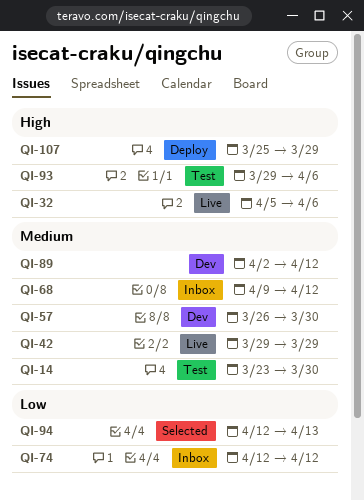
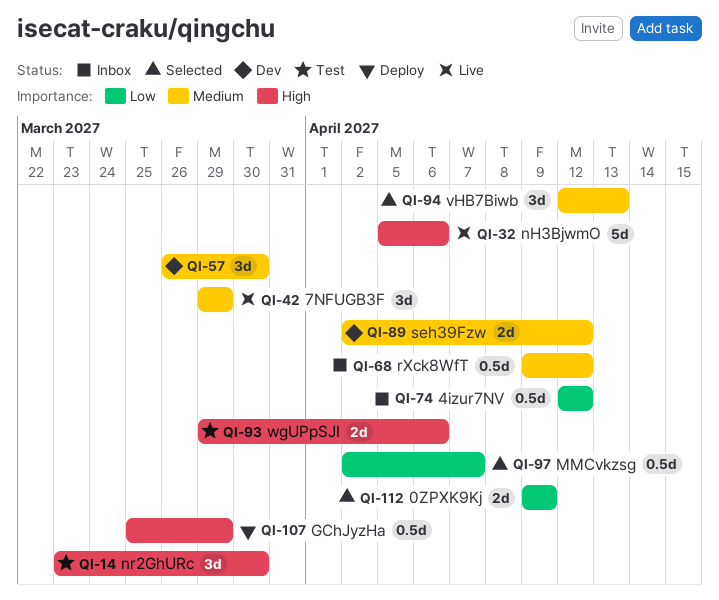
QI-14, priority: Medium -> High
QI-94, priority: Low -> Medium
QI-97: none -> present
QI-112: none -> present

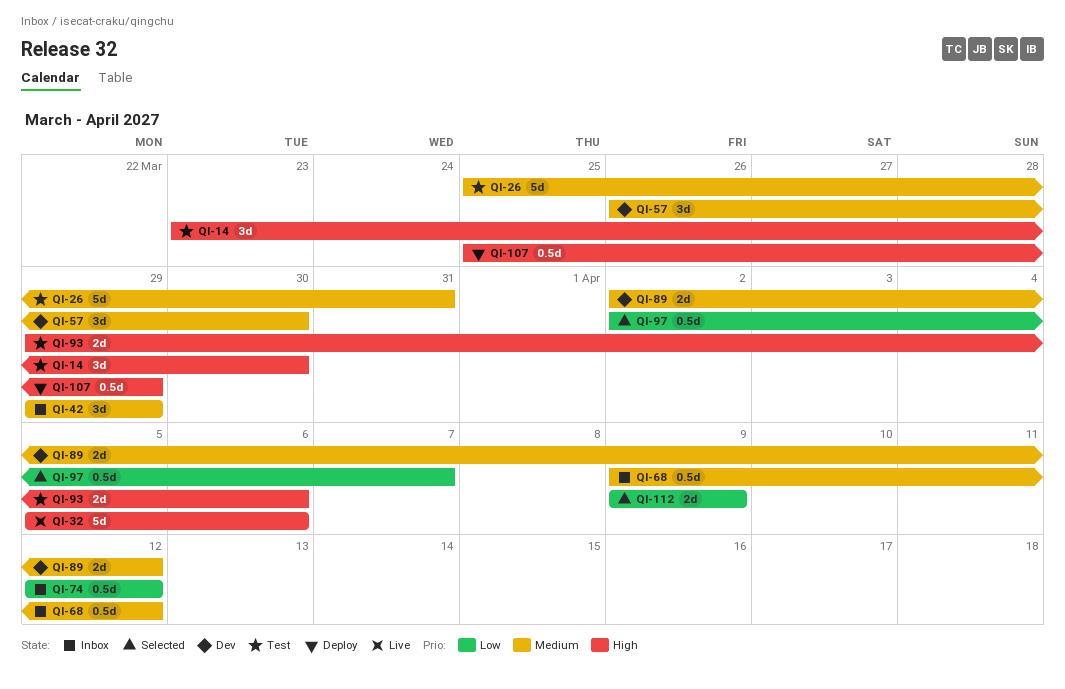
QI-26: none -> present
QI-42, status: Live -> Inbox
QI-94: present -> none

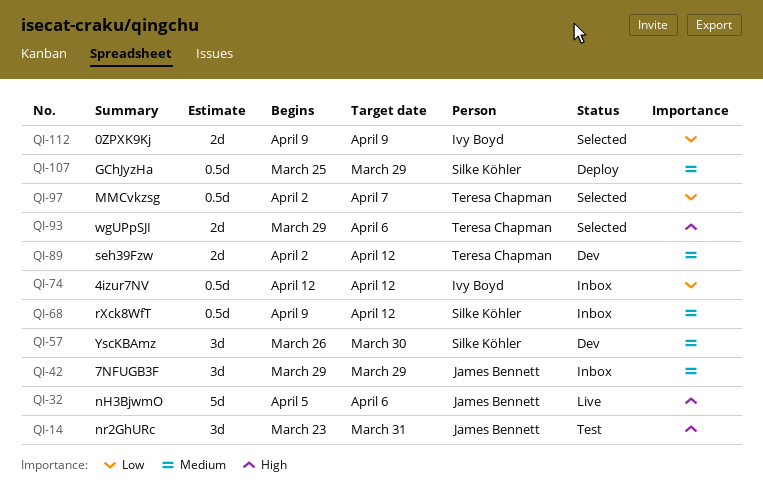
QI-14, due: Mar 30 -> Mar 31
QI-26: present -> none
QI-93, status: Test -> Selected
QI-107, priority: High -> Medium

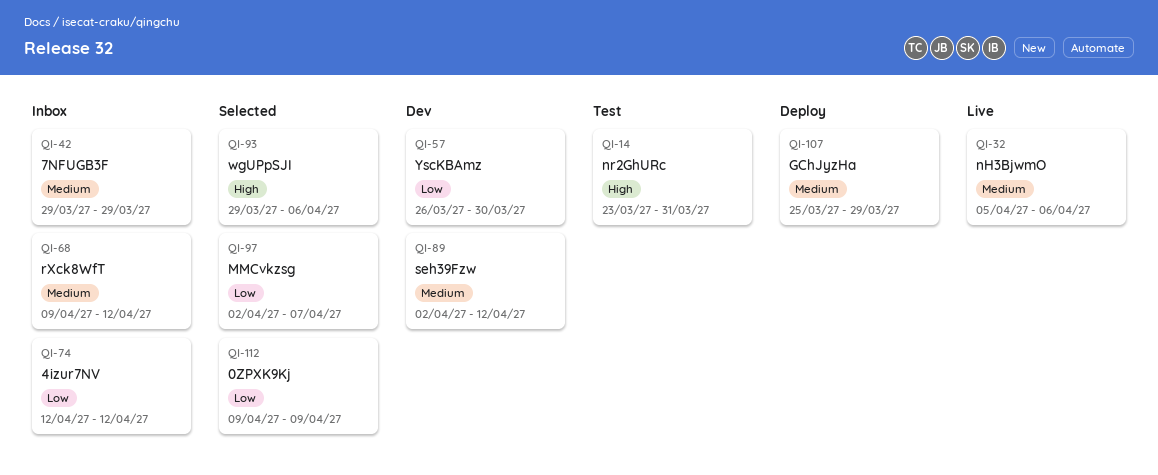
QI-32, priority: High -> Medium
QI-57, priority: Medium -> Low

